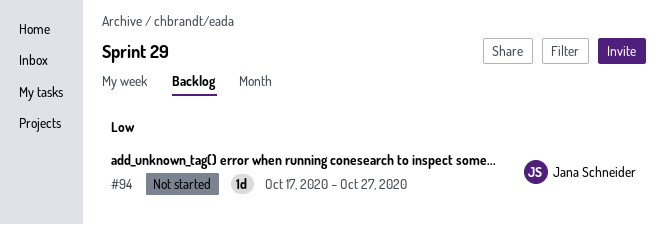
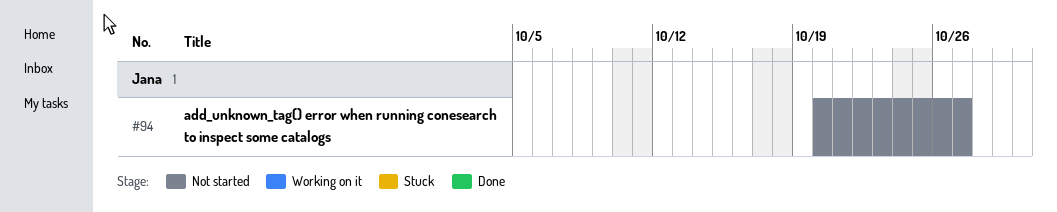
#94, start: Oct 17 -> Oct 20

